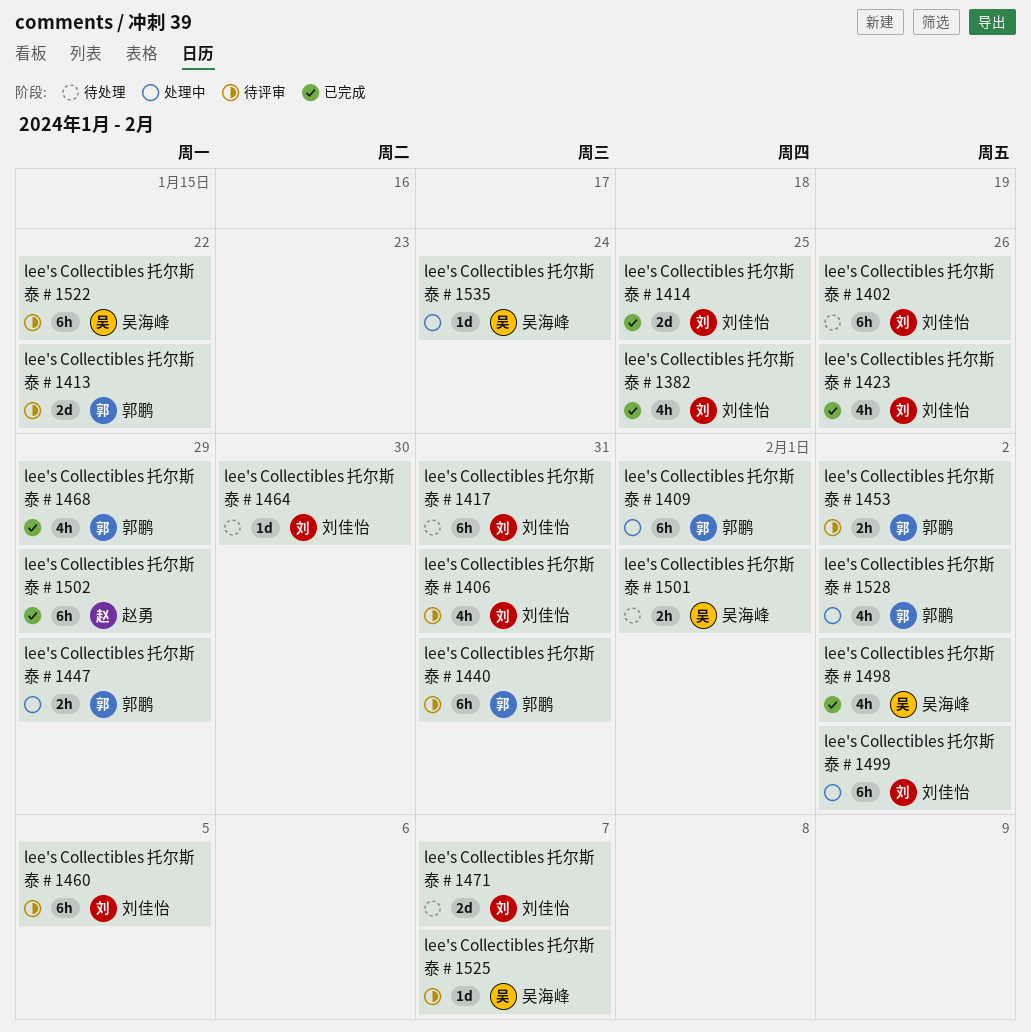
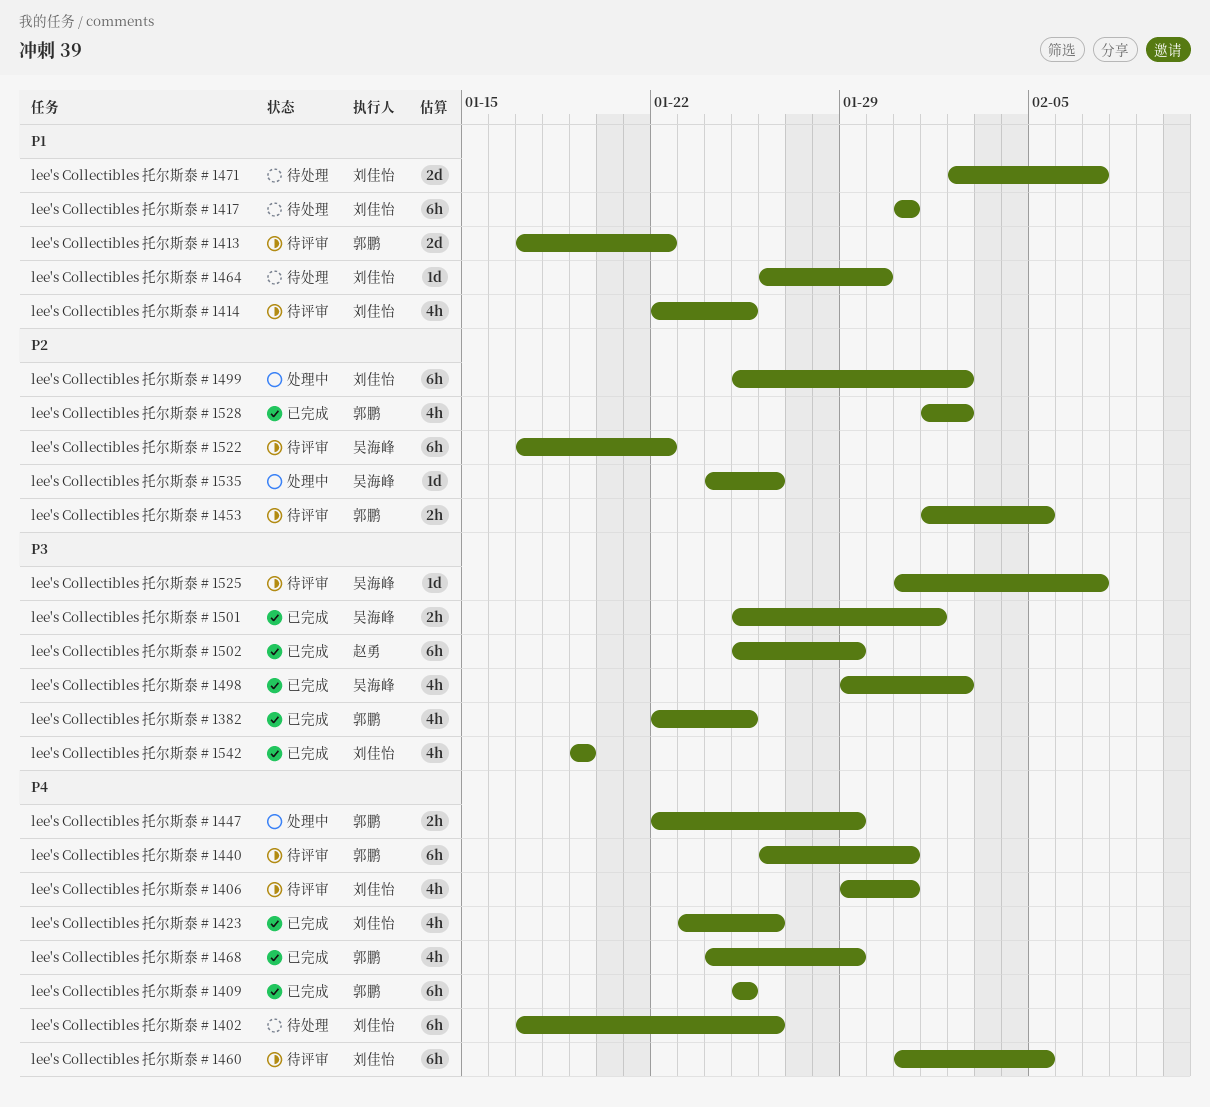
lee's Collectibles 托尔斯泰 # 1382, owner: 刘佳怡 -> 郭鹏
lee's Collectibles 托尔斯泰 # 1409, status: 处理中 -> 已完成
lee's Collectibles 托尔斯泰 # 1409, due: Feb 1 -> Jan 25
lee's Collectibles 托尔斯泰 # 1414, status: 已完成 -> 待评审
lee's Collectibles 托尔斯泰 # 1414, estimate: 2d -> 4h
lee's Collectibles 托尔斯泰 # 1453, due: Feb 2 -> Feb 5
lee's Collectibles 托尔斯泰 # 1501, status: 待处理 -> 已完成
lee's Collectibles 托尔斯泰 # 1528, status: 处理中 -> 已完成
lee's Collectibles 托尔斯泰 # 1535, due: Jan 24 -> Jan 26
lee's Collectibles 托尔斯泰 # 1542: none -> present

